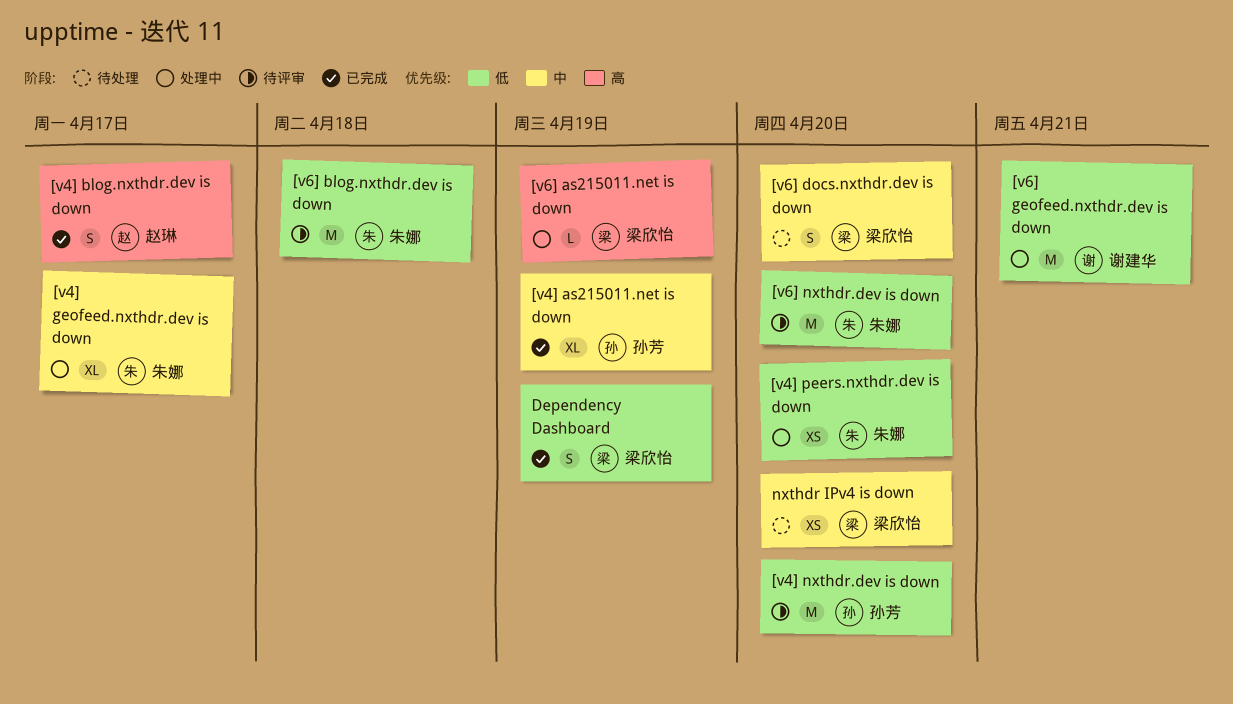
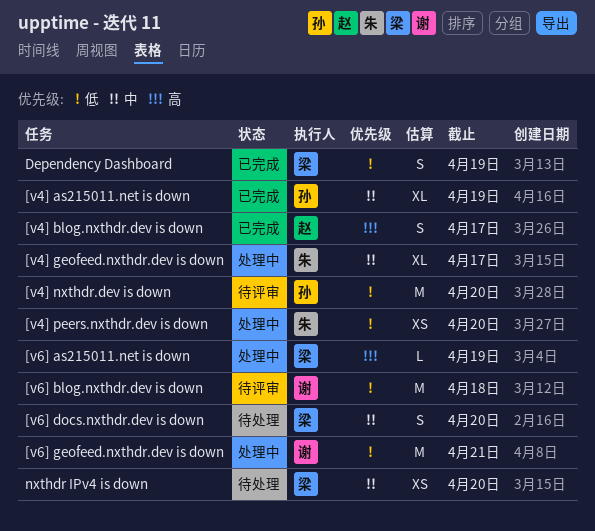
[v6] blog.nxthdr.dev is down, owner: 朱娜 -> 谢建华
[v6] nxthdr.dev is down: present -> none

